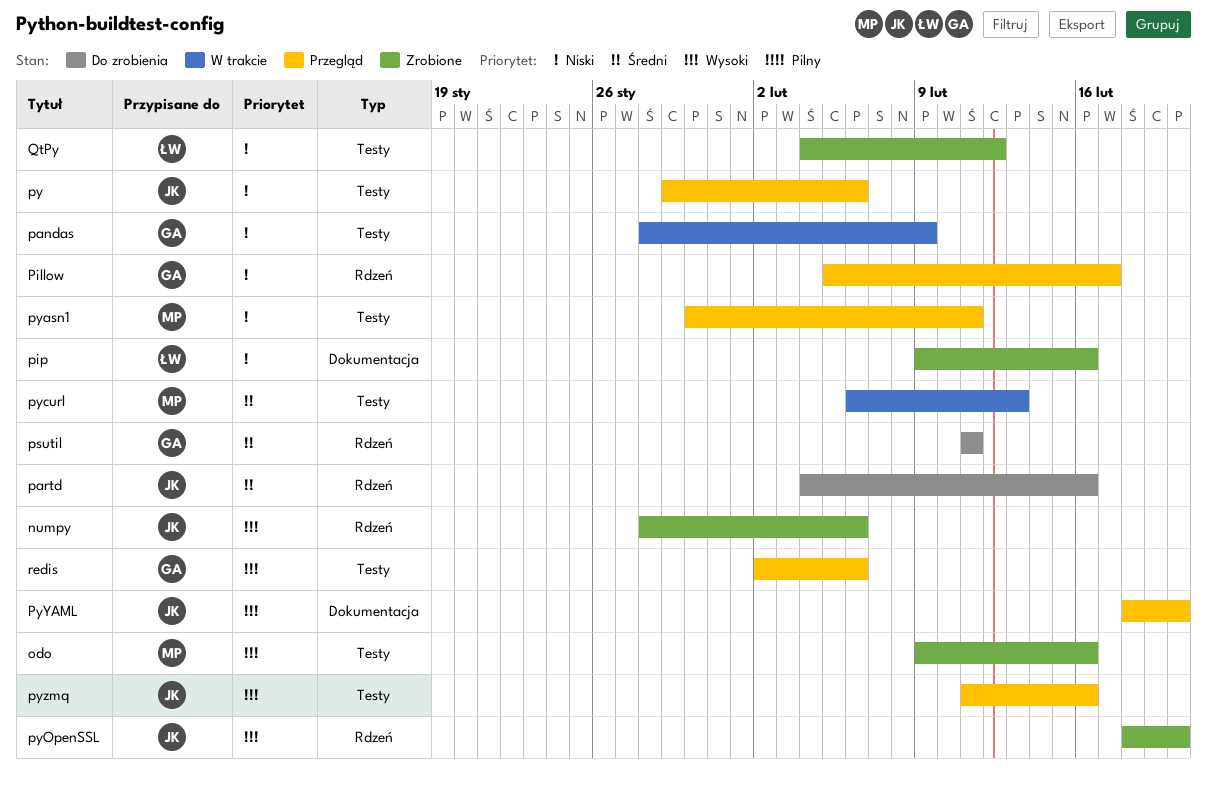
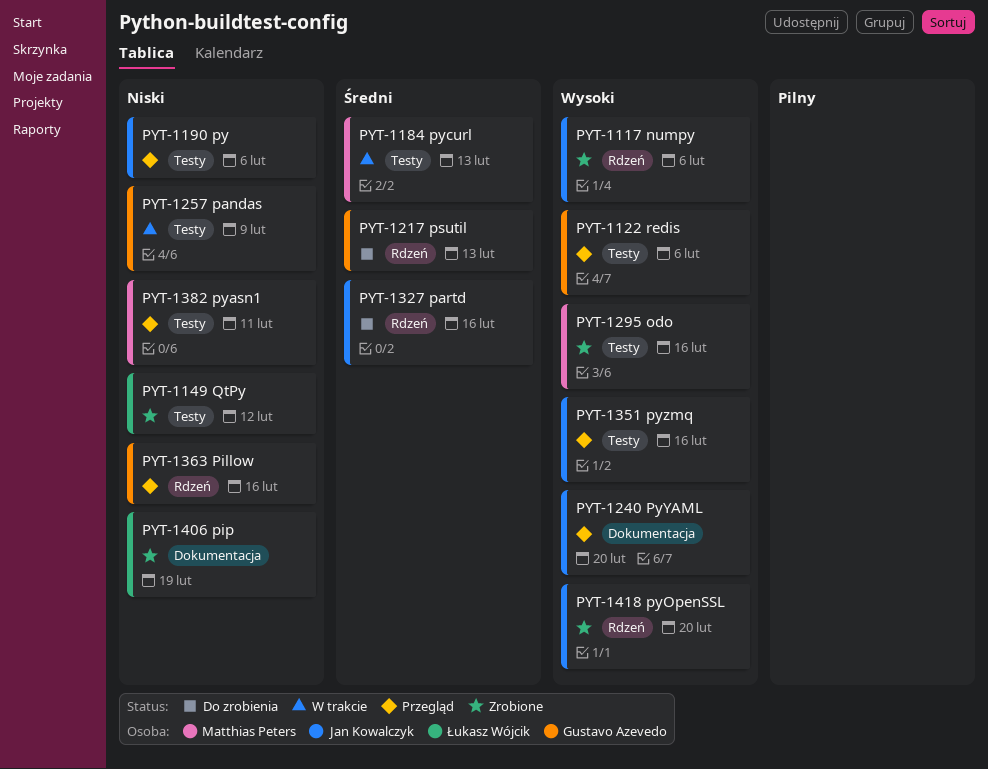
Pillow, due: Feb 17 -> Feb 16
pip, due: Feb 16 -> Feb 19
psutil, due: Feb 11 -> Feb 13

